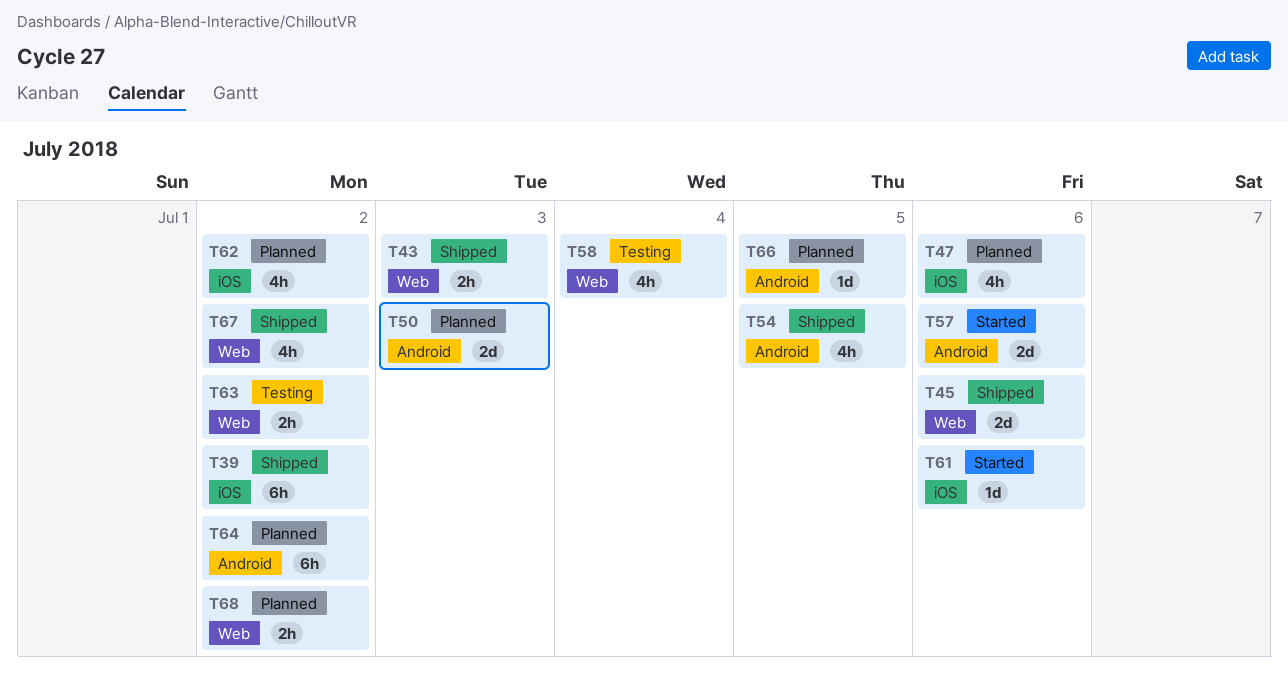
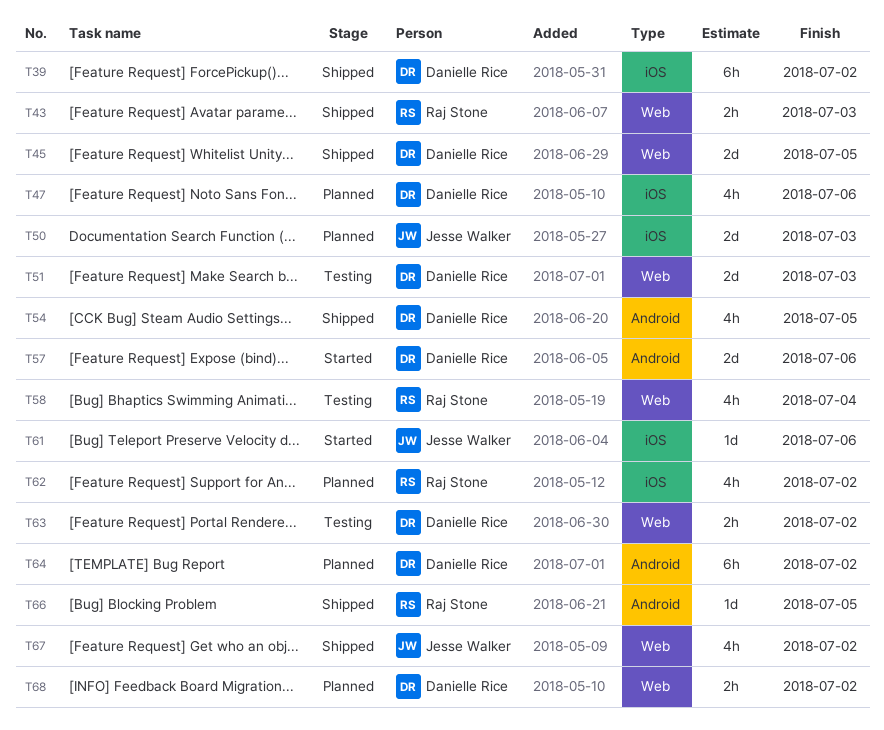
T45, due: Jul 6 -> Jul 5
T50, label: Android -> iOS
T51: none -> present
T66, status: Planned -> Shipped

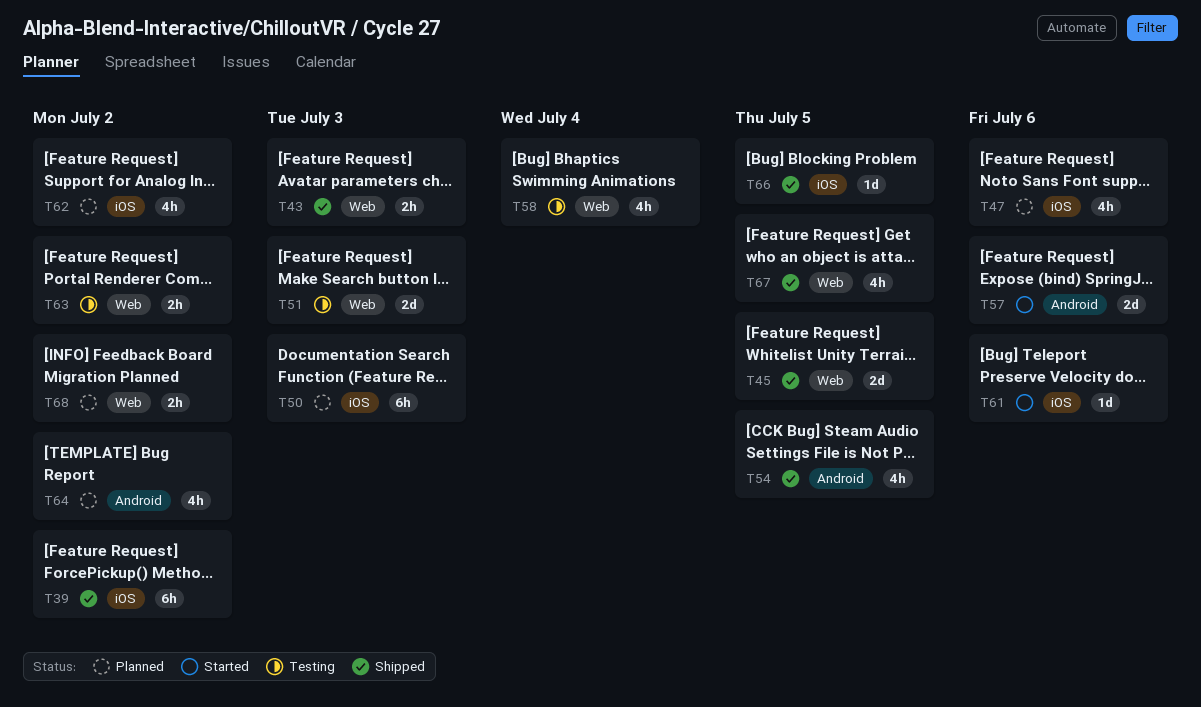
T50, estimate: 2d -> 6h
T64, estimate: 6h -> 4h
T66, label: Android -> iOS
T67, due: Jul 2 -> Jul 5

